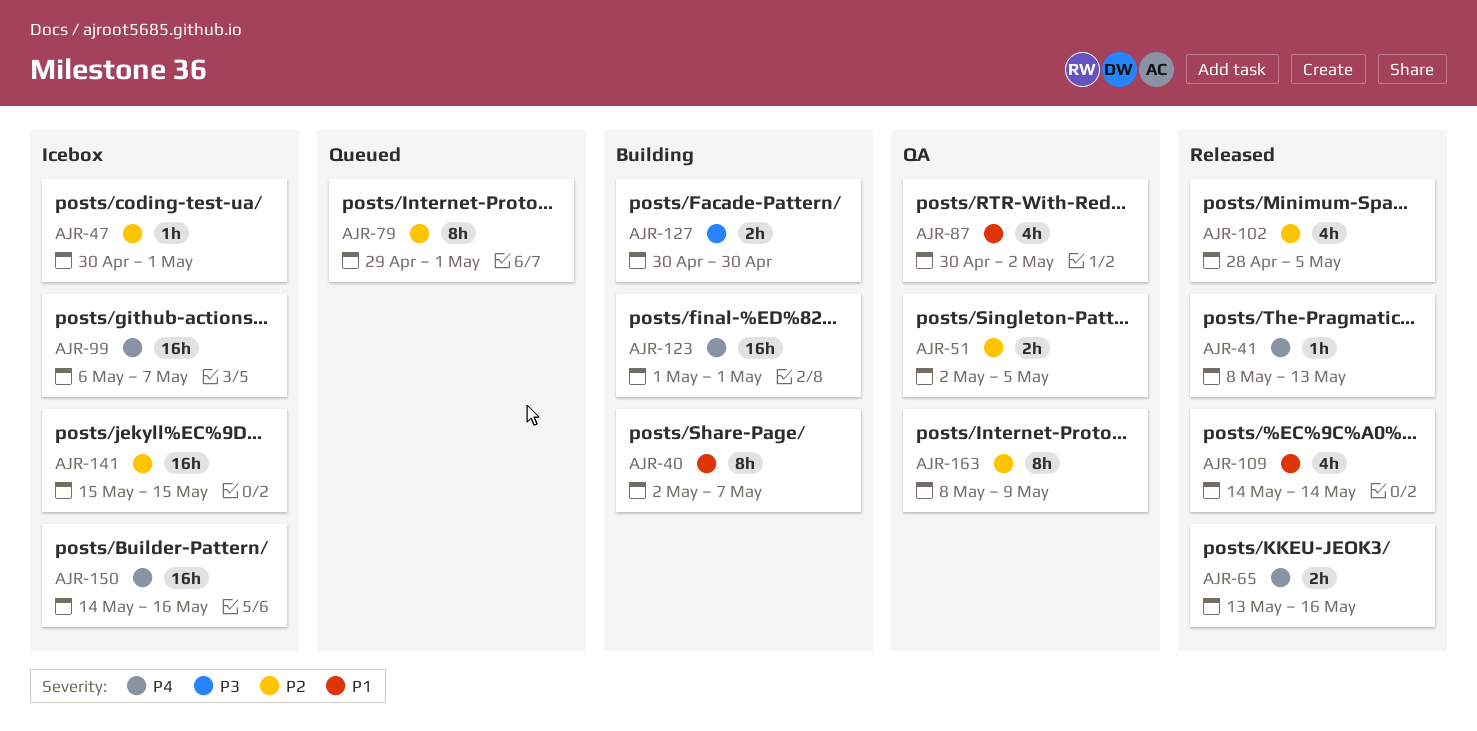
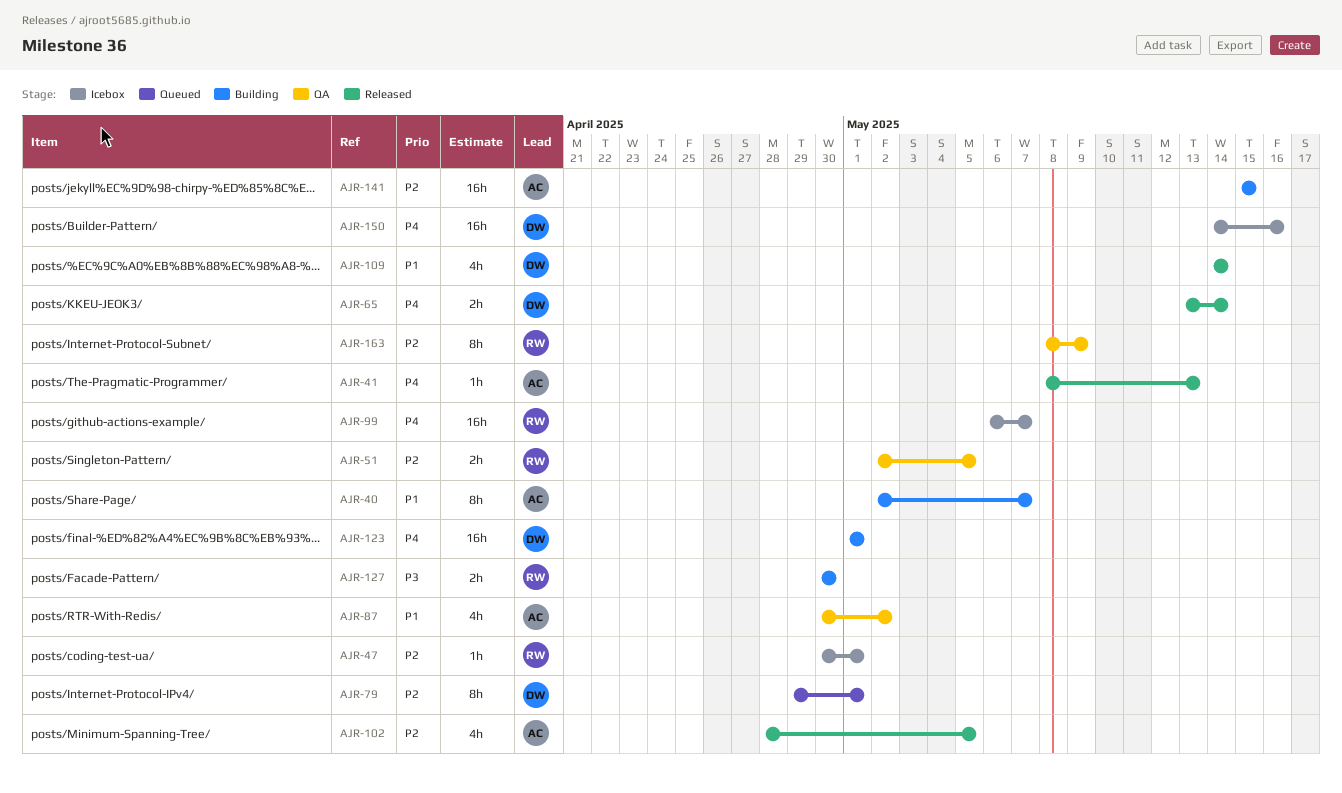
AJR-65, due: May 16 -> May 14
AJR-141, status: Icebox -> Building

